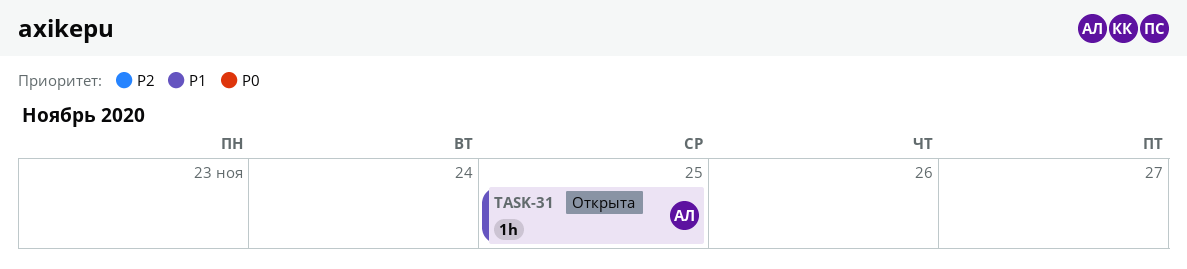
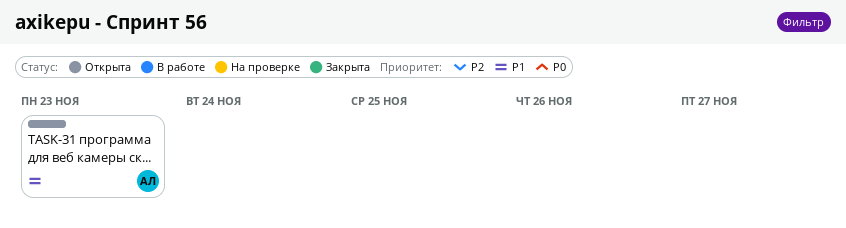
TASK-31, due: Nov 25 -> Nov 23

